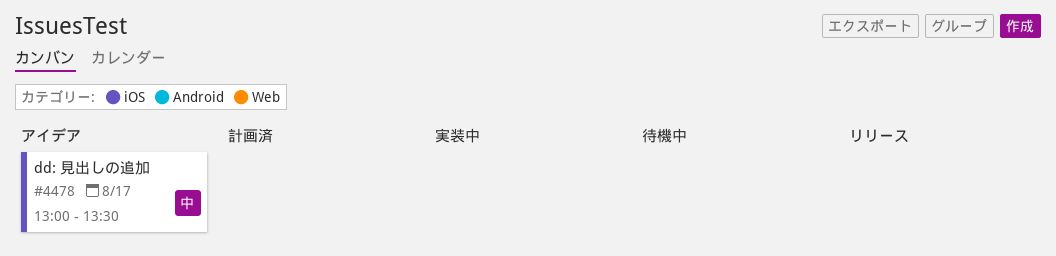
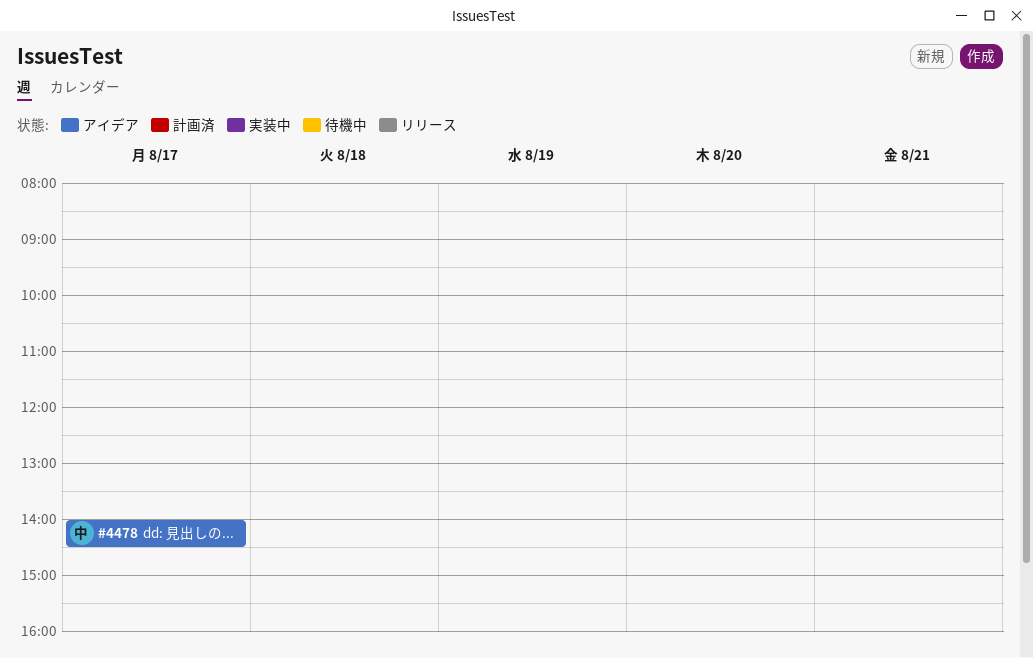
#4478, begins: 13:00 -> 14:00
#4478, ends: 13:30 -> 14:30

